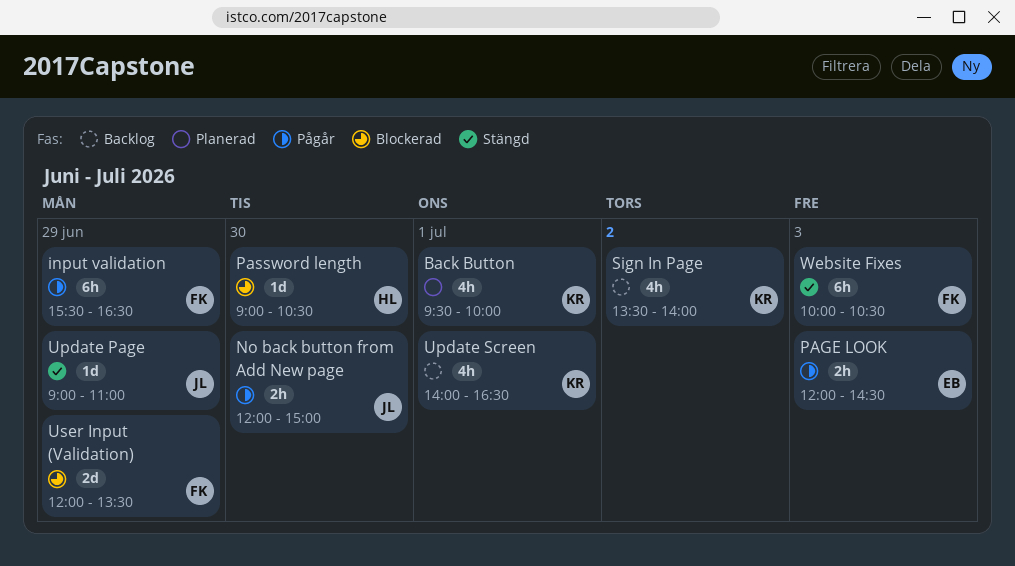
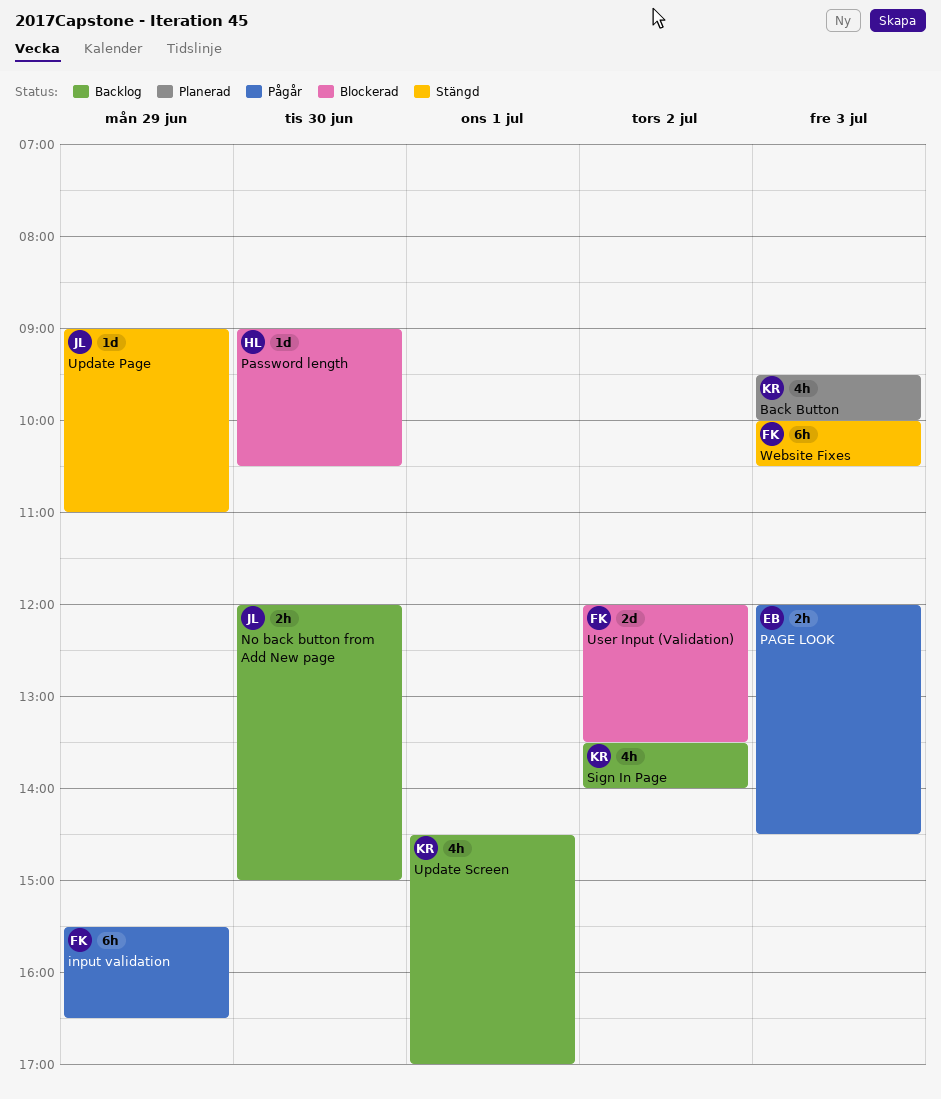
Back Button, day: Jul 1 -> Jul 3
No back button from Add New page, status: Pågår -> Backlog
Update Screen, begins: 14:00 -> 14:30
Update Screen, ends: 16:30 -> 17:00
User Input (Validation), day: Jun 29 -> Jul 2

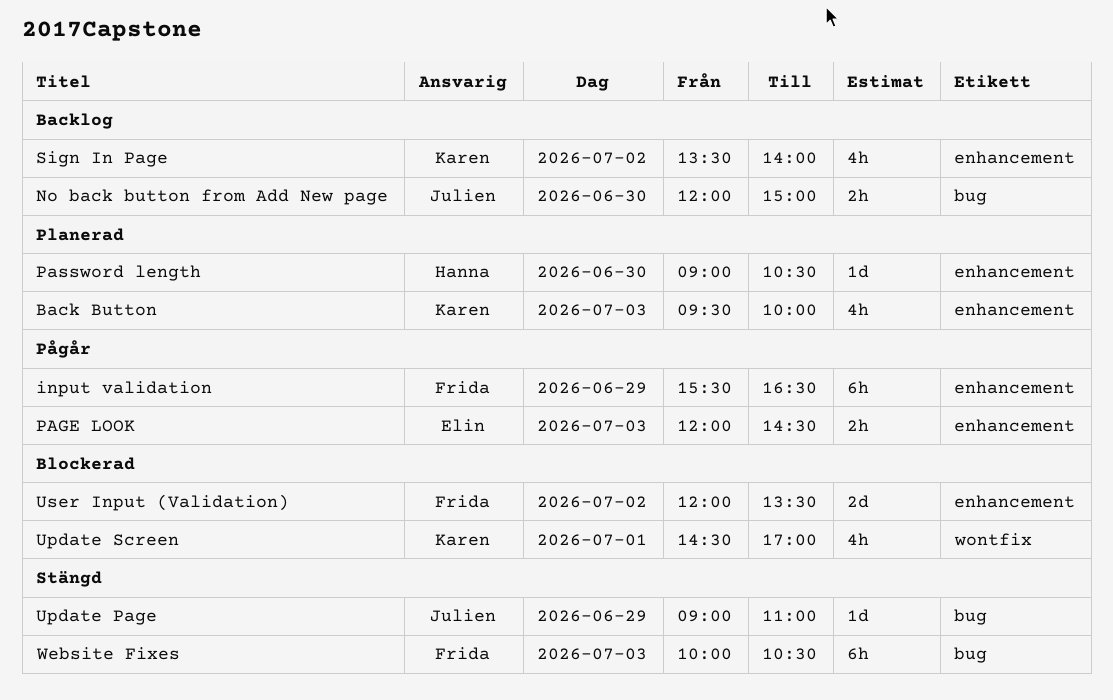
Password length, status: Blockerad -> Planerad
Update Screen, status: Backlog -> Blockerad

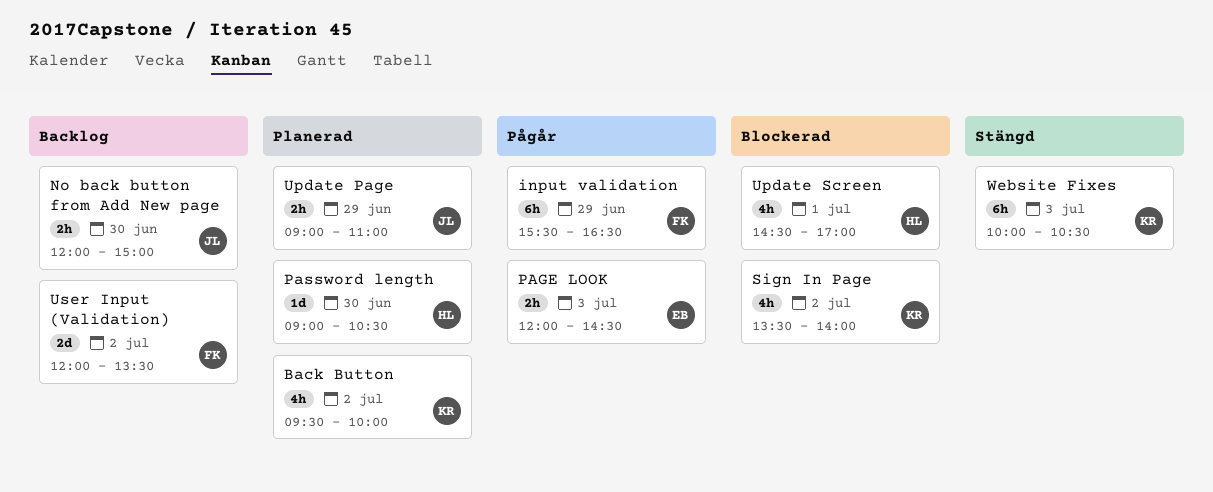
Back Button, day: Jul 3 -> Jul 2
Sign In Page, status: Backlog -> Blockerad
Update Page, status: Stängd -> Planerad
Update Page, estimate: 1d -> 2h
Update Screen, owner: Karen -> Hanna
User Input (Validation), status: Blockerad -> Backlog
Website Fixes, owner: Frida -> Karen

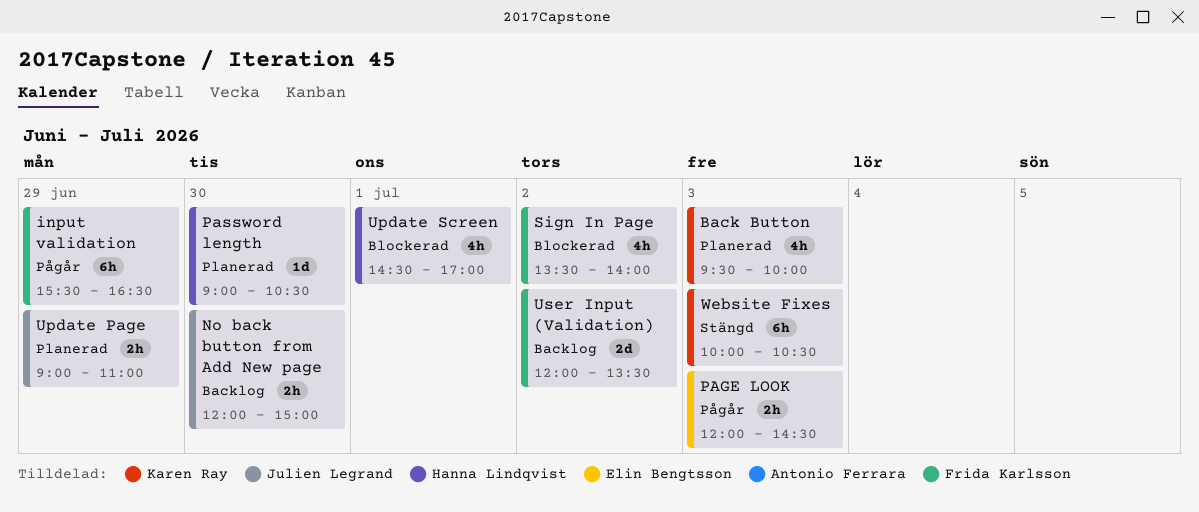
Back Button, day: Jul 2 -> Jul 3
Sign In Page, owner: Karen Ray -> Frida Karlsson

